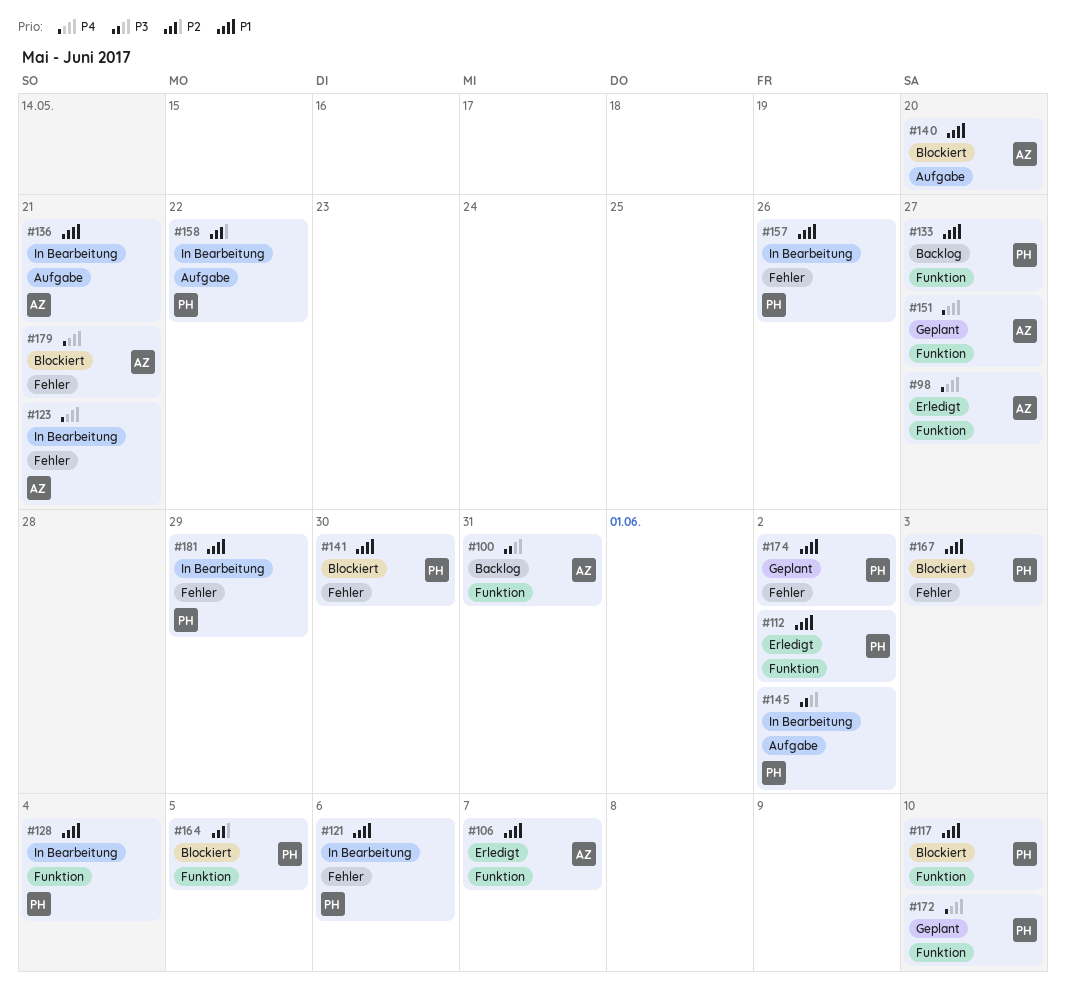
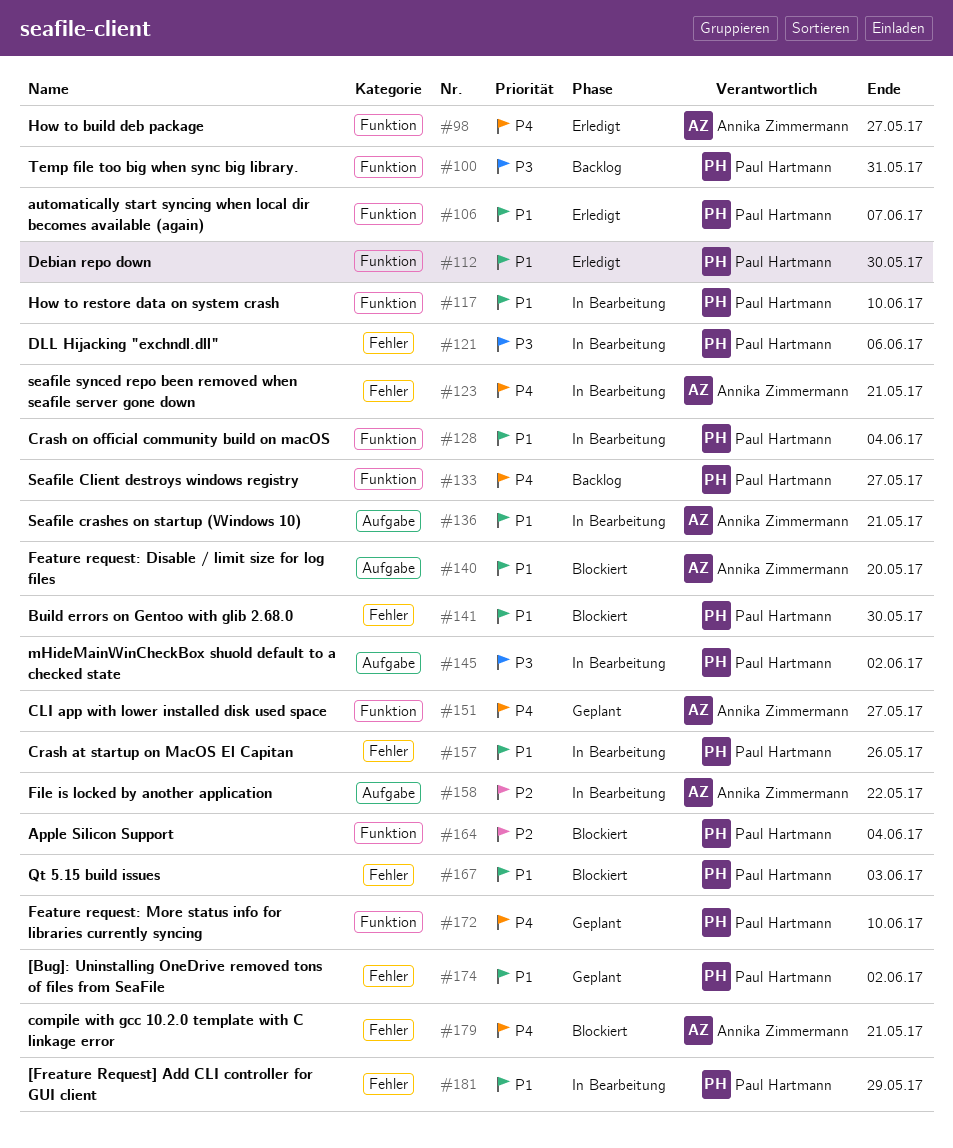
#100, owner: Annika Zimmermann -> Paul Hartmann
#106, owner: Annika Zimmermann -> Paul Hartmann
#112, due: Jun 2 -> May 30
#117, status: Blockiert -> In Bearbeitung
#121, priority: P1 -> P3
#133, priority: P1 -> P4
#158, owner: Paul Hartmann -> Annika Zimmermann
#164, due: Jun 5 -> Jun 4

